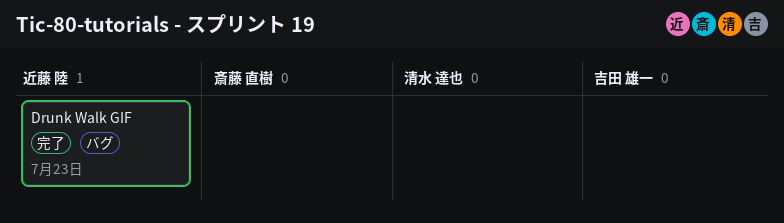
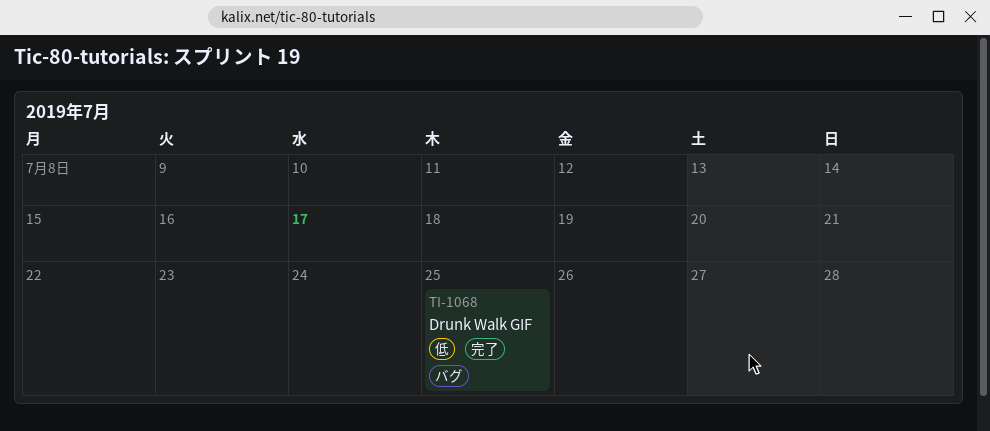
Drunk Walk GIF, due: Jul 23 -> Jul 25

